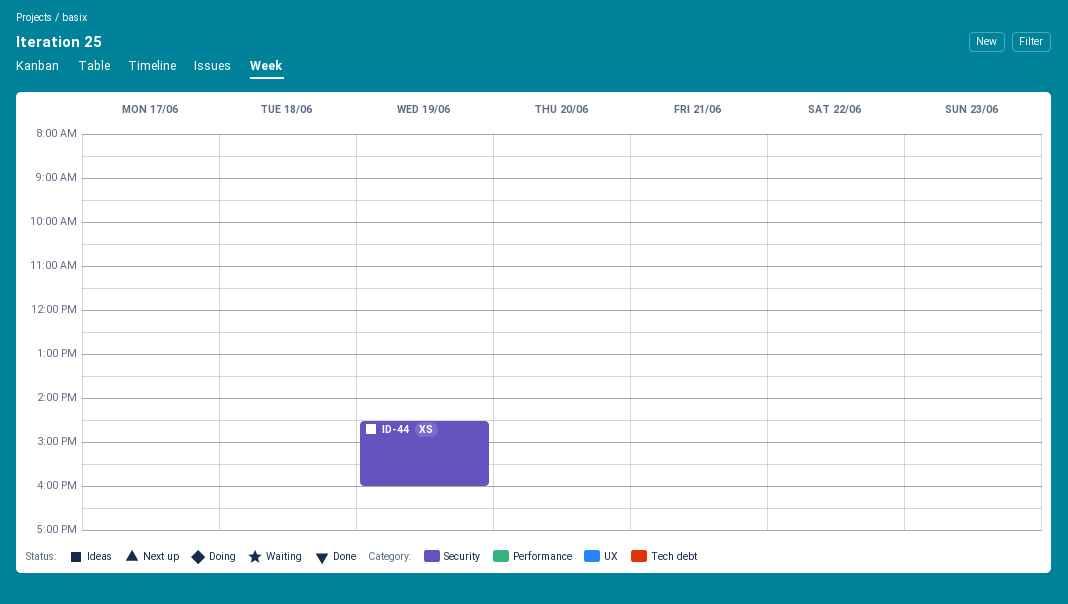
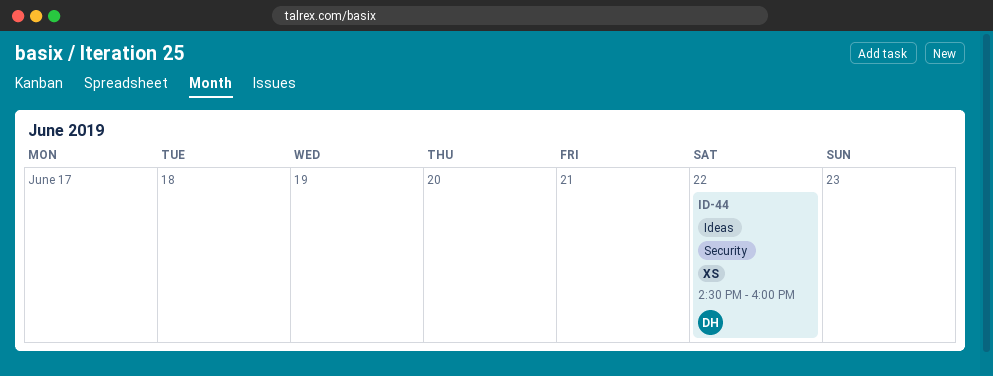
ID-44, day: Jun 19 -> Jun 22

